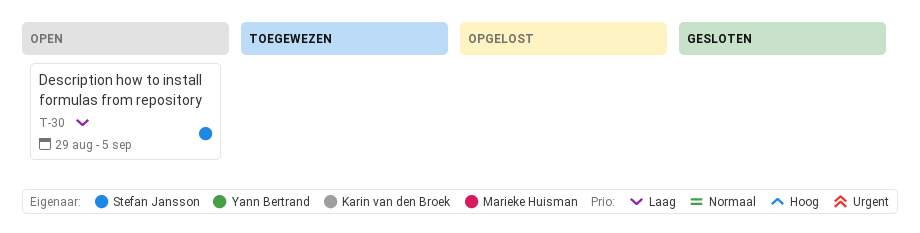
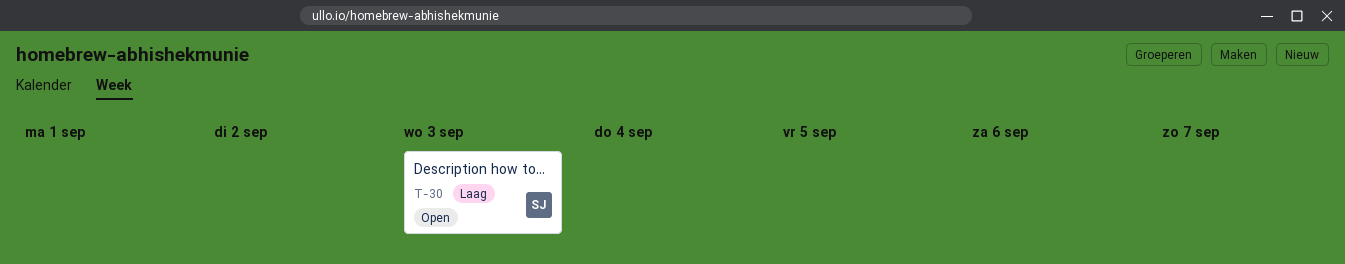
T-30, due: Sep 5 -> Sep 3

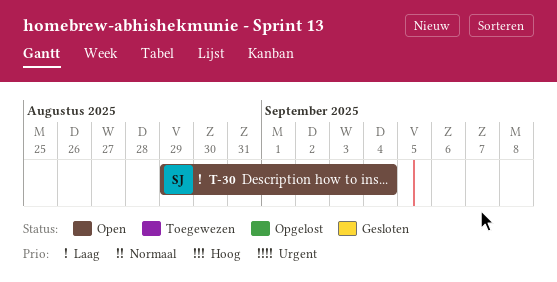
T-30, due: Sep 3 -> Sep 4

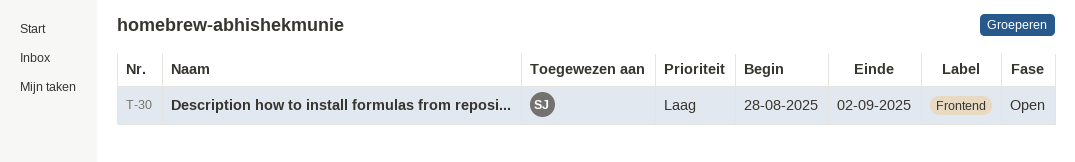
T-30, start: Aug 29 -> Aug 28
T-30, due: Sep 4 -> Sep 2

